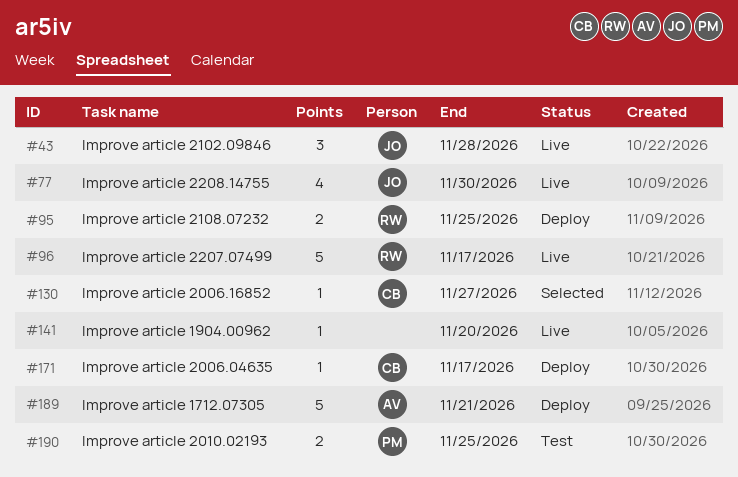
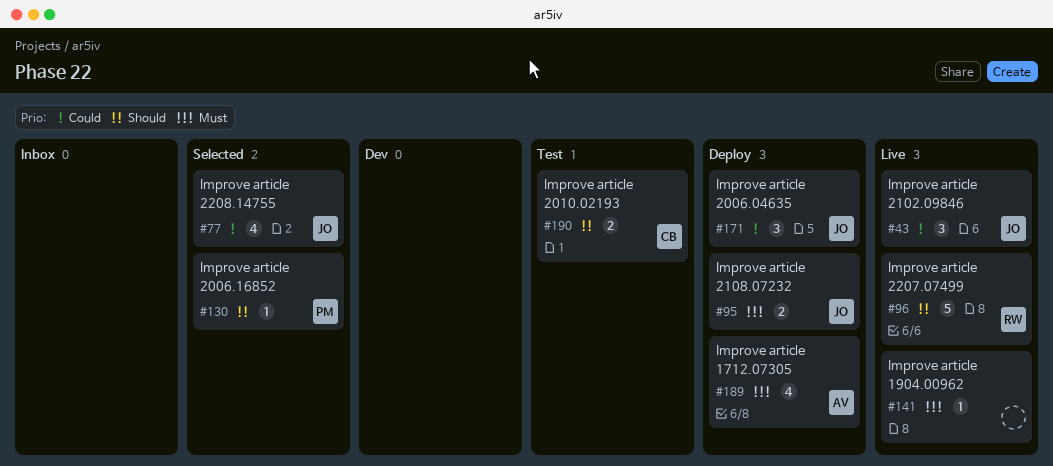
#77, status: Live -> Selected
#95, owner: RW -> JO
#130, owner: CB -> PM
#171, owner: CB -> JO
#171, estimate: 1 -> 3
#189, estimate: 5 -> 4
#190, owner: PM -> CB

